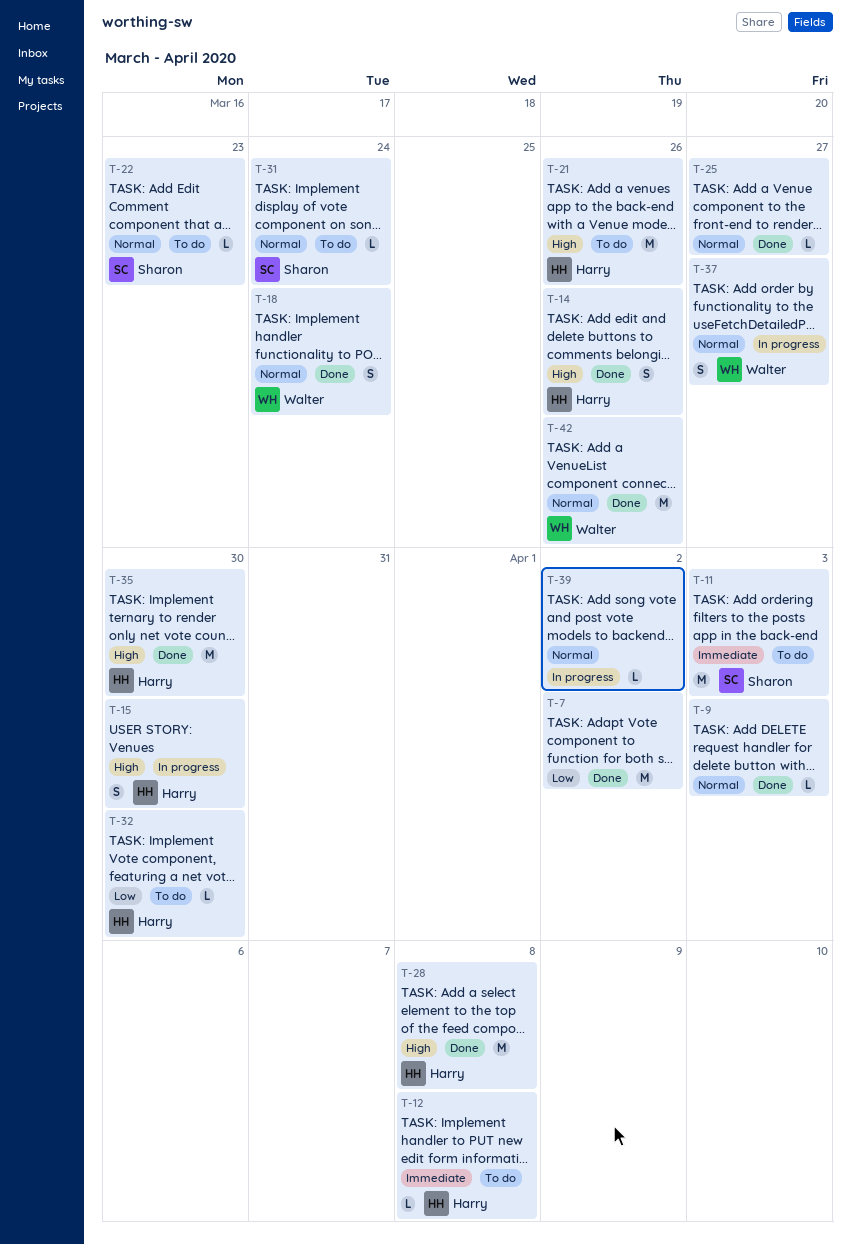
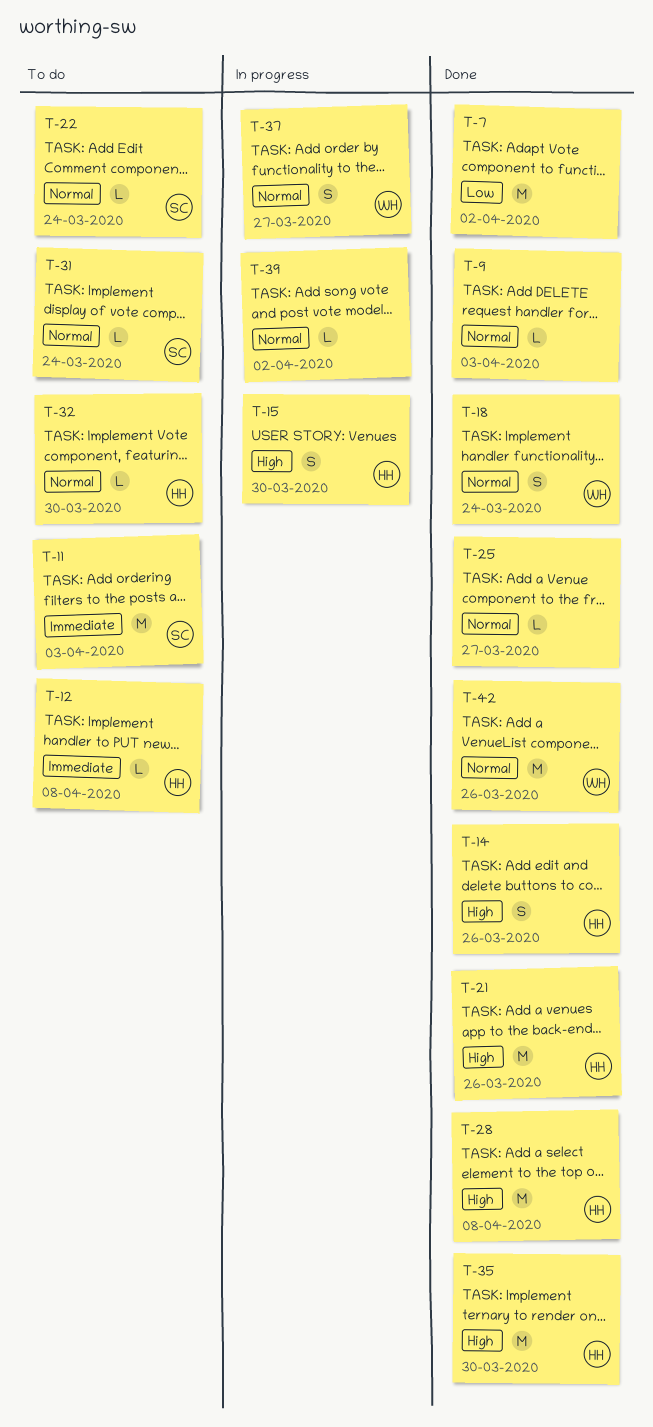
T-21, status: To do -> Done
T-22, due: Mar 23 -> Mar 24
T-32, priority: Low -> Normal

